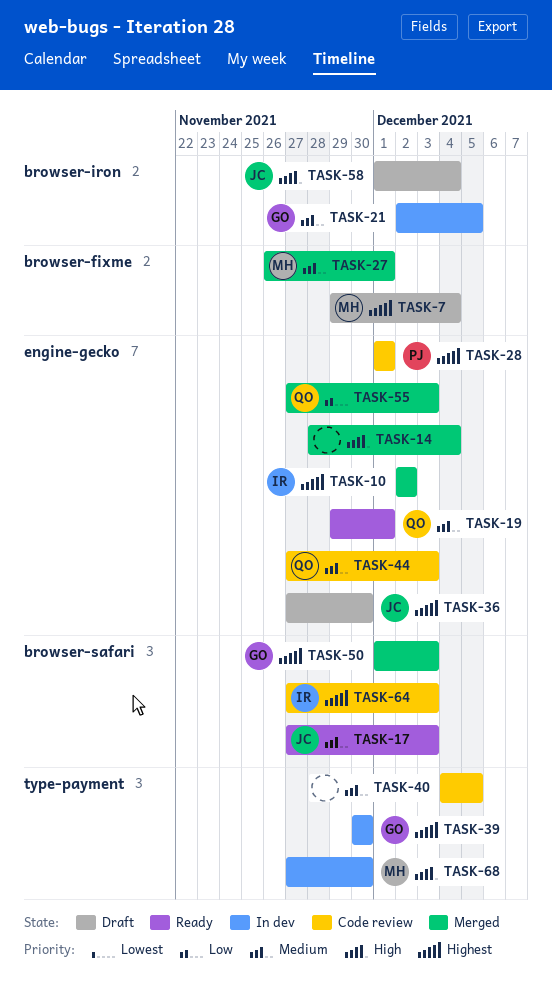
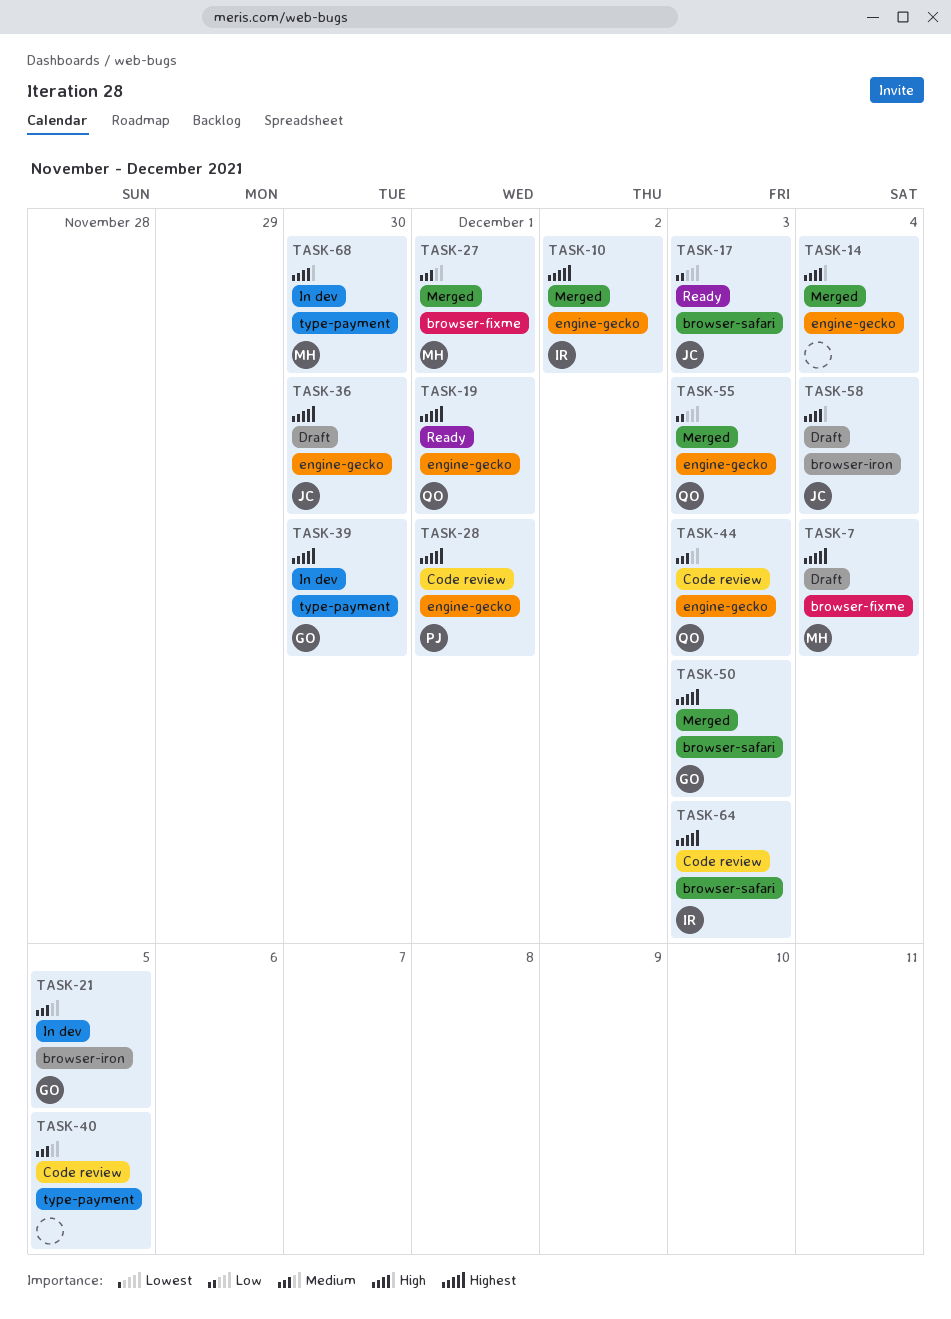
TASK-17, priority: Medium -> Low
TASK-19, priority: Medium -> Highest

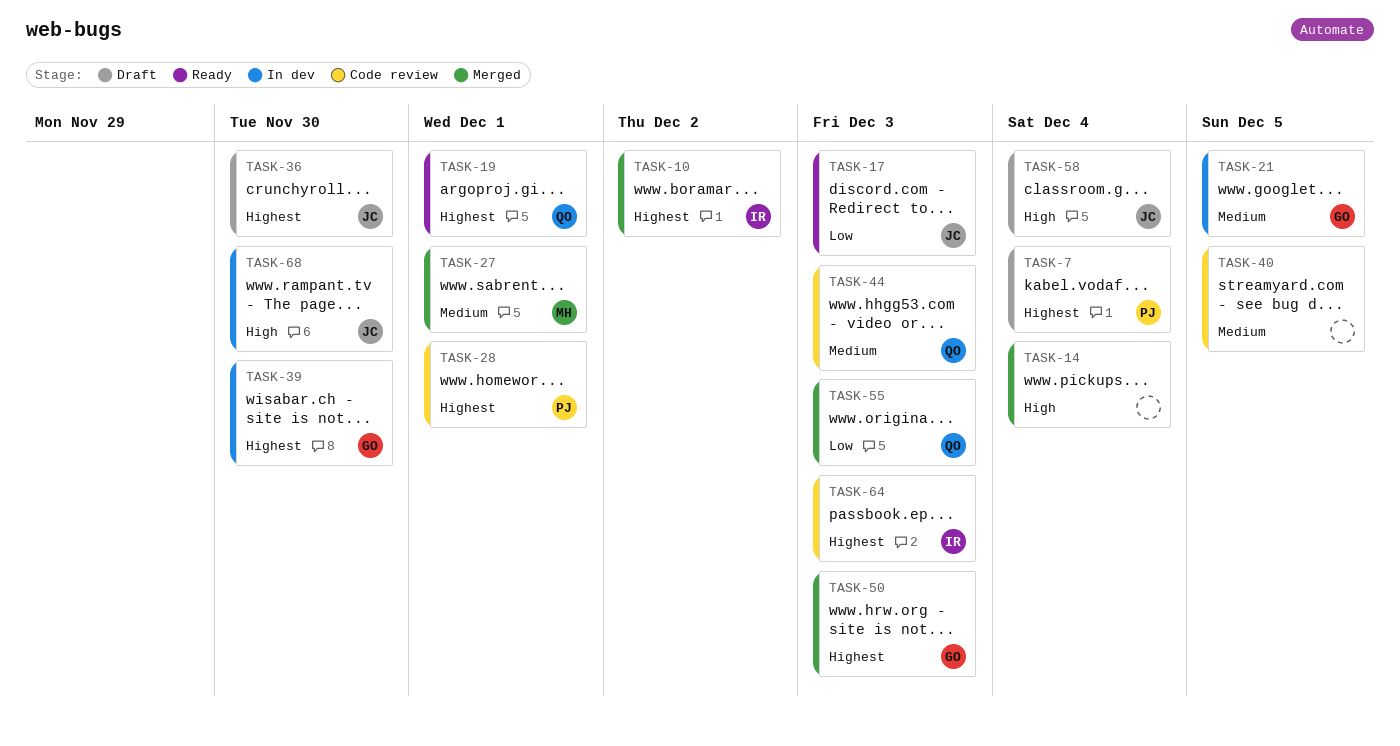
TASK-7, owner: MH -> PJ
TASK-68, owner: MH -> JC

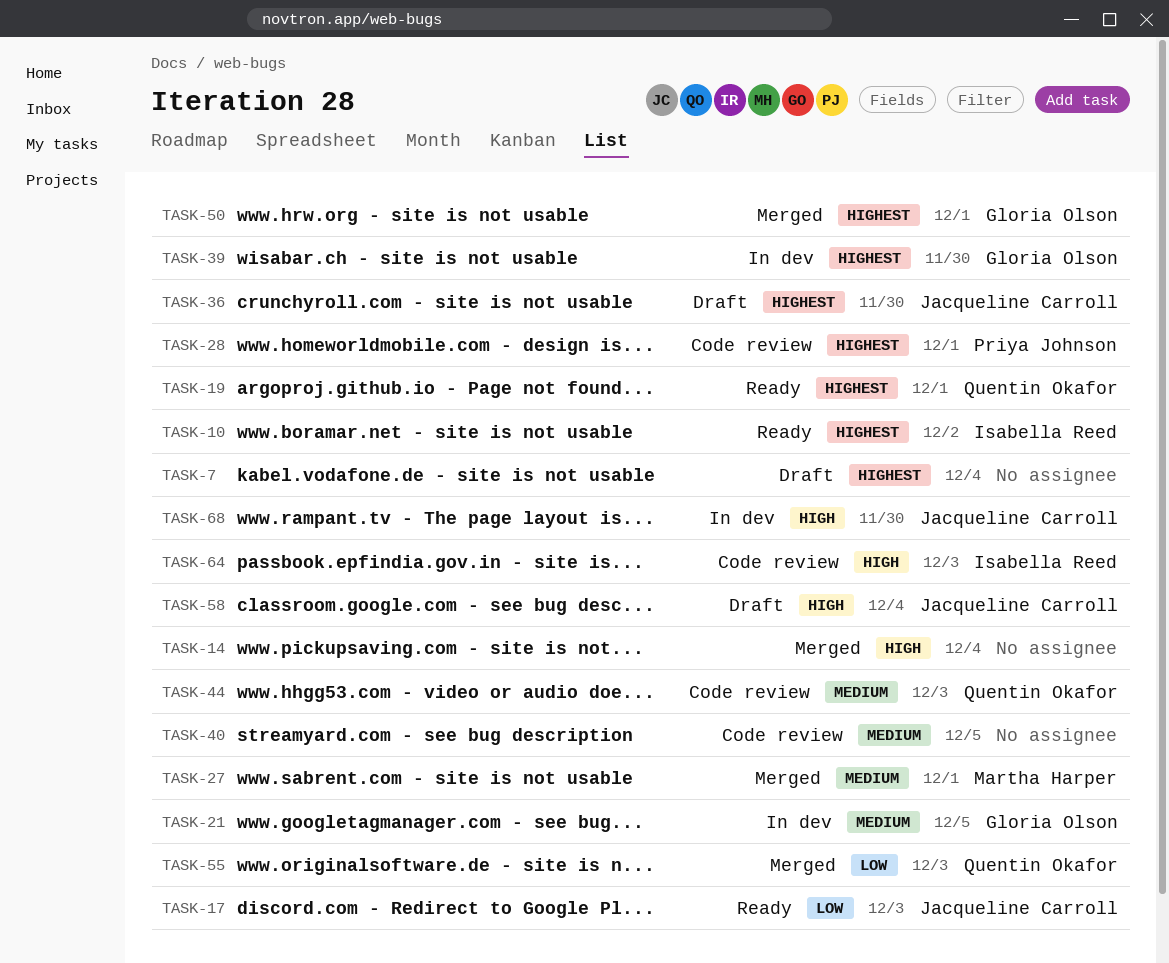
TASK-7, owner: Priya Johnson -> none
TASK-10, status: Merged -> Ready
TASK-50, due: Dec 3 -> Dec 1
TASK-64, priority: Highest -> High

